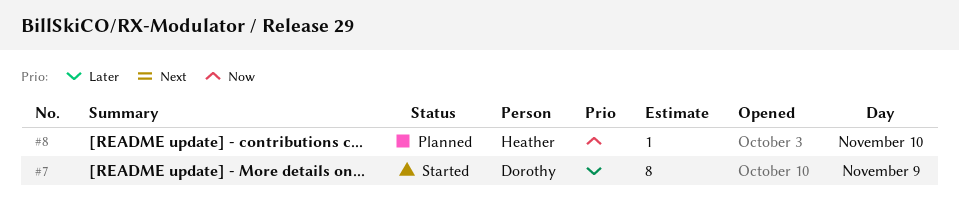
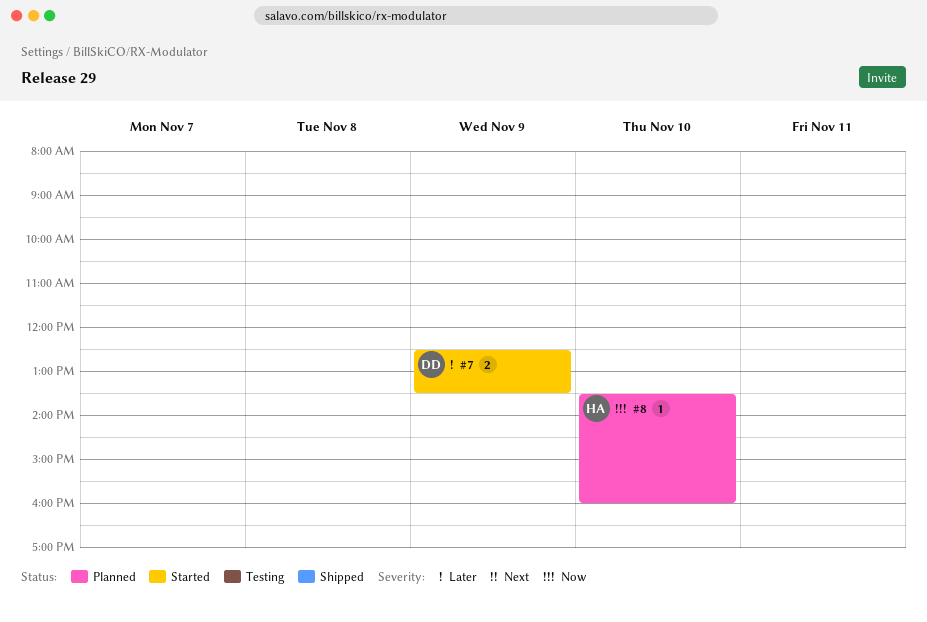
#7, estimate: 8 -> 2

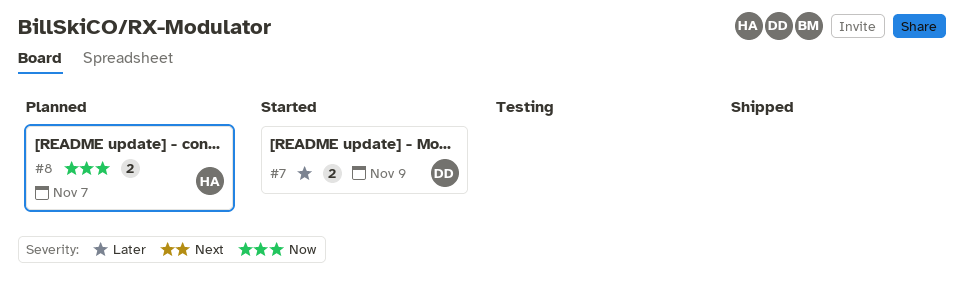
#8, estimate: 1 -> 2
#8, day: Nov 10 -> Nov 7

